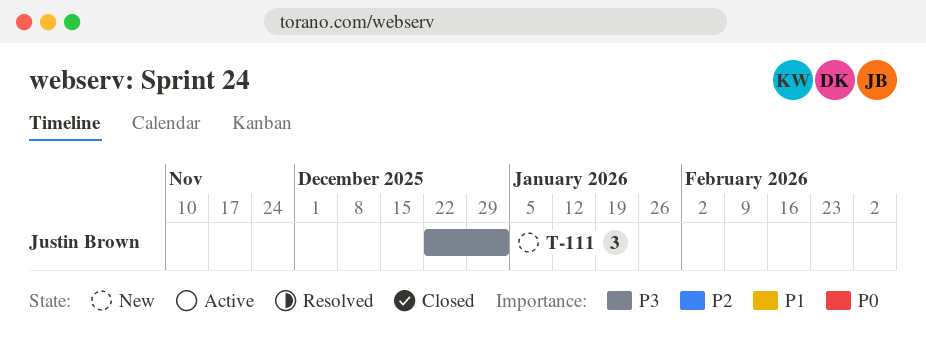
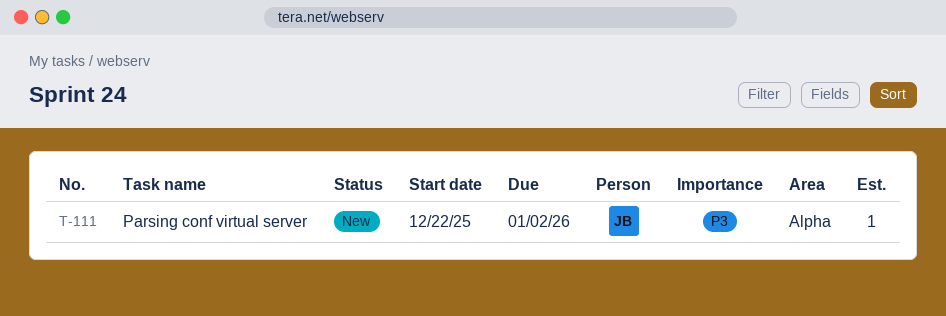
T-111, estimate: 3 -> 1

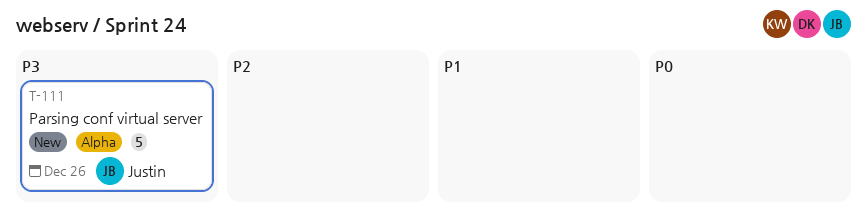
T-111, estimate: 1 -> 5
T-111, due: Jan 2 -> Dec 26

